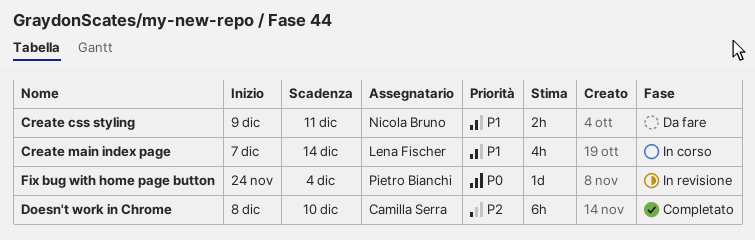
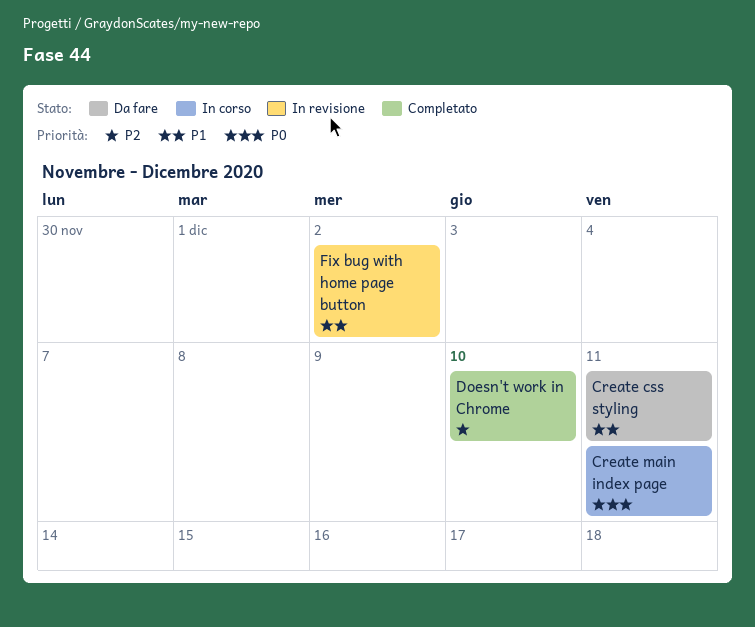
Create main index page, priority: P1 -> P0
Create main index page, due: Dec 14 -> Dec 11
Fix bug with home page button, priority: P0 -> P1
Fix bug with home page button, due: Dec 4 -> Dec 2

